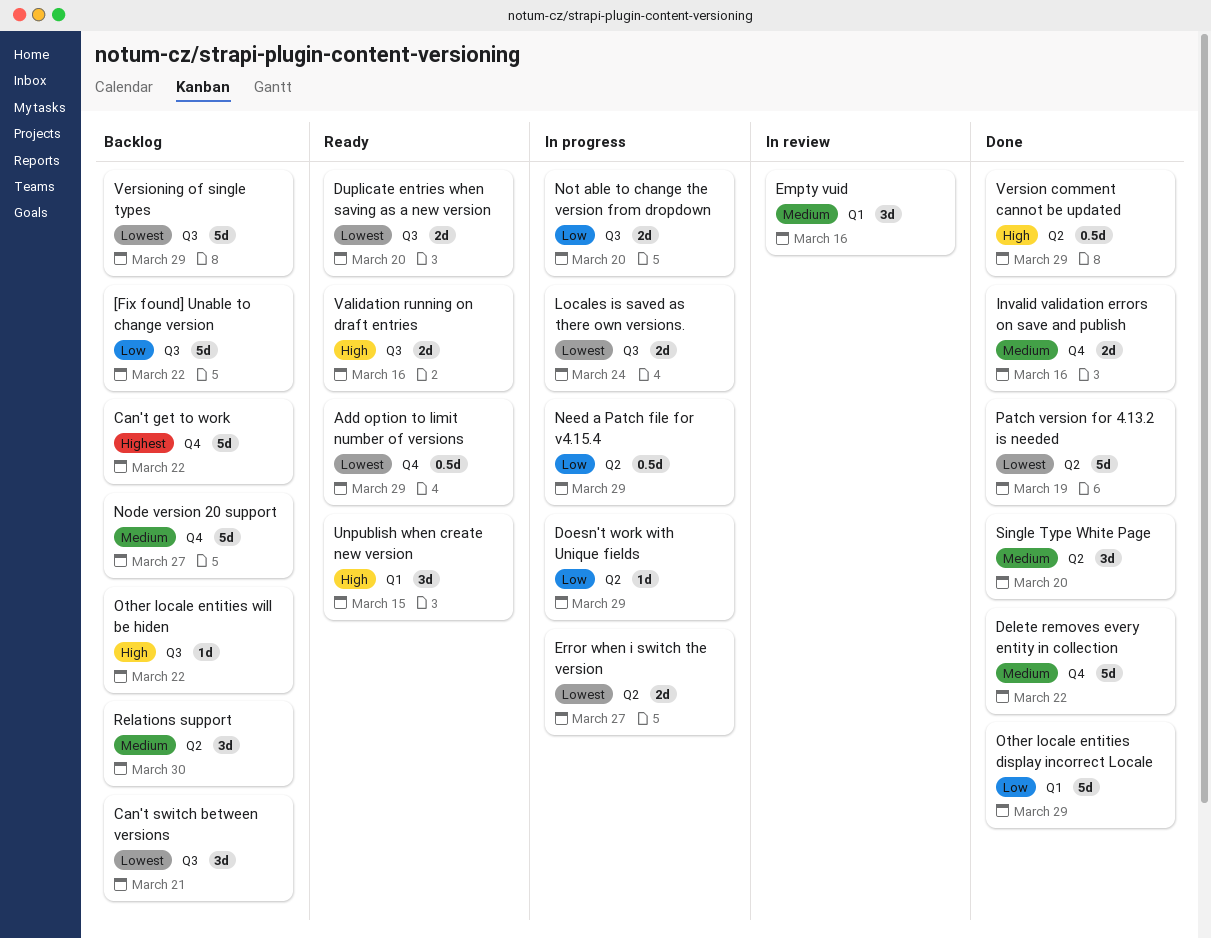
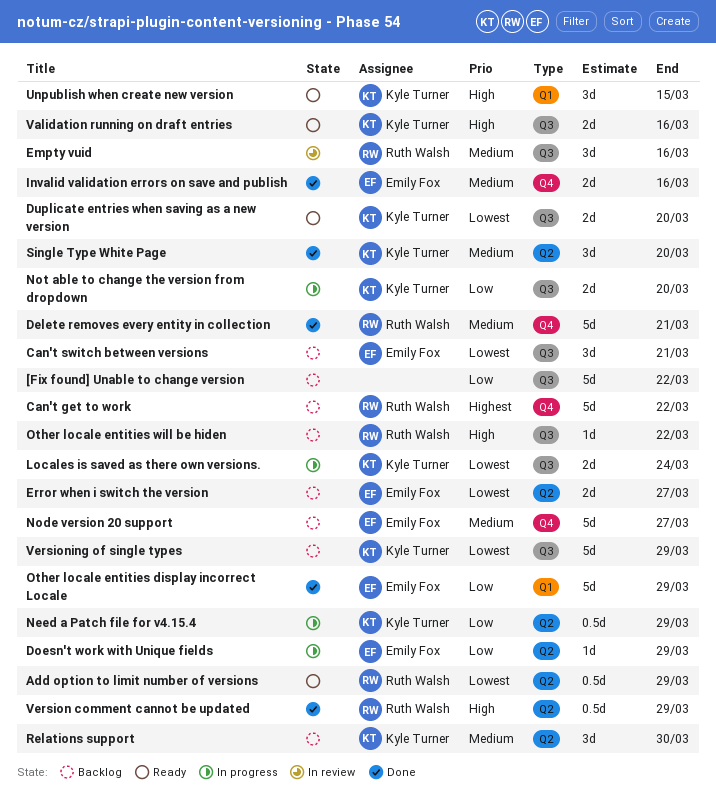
Add option to limit number of versions, label: Q4 -> Q2
Delete removes every entity in collection, due: Mar 22 -> Mar 21
Empty vuid, label: Q1 -> Q3
Error when i switch the version, status: In progress -> Backlog
Patch version for 4.13.2 is needed: present -> none

